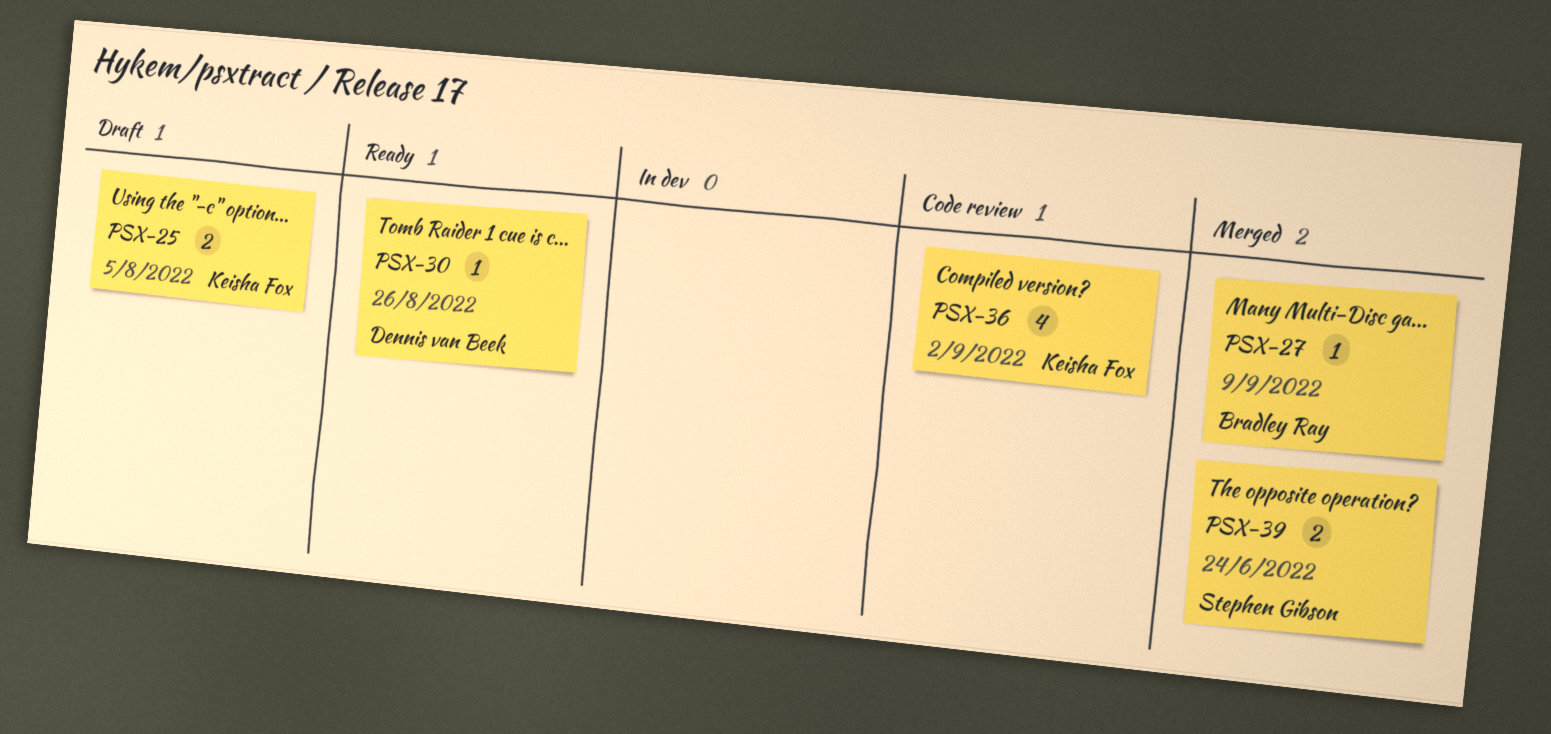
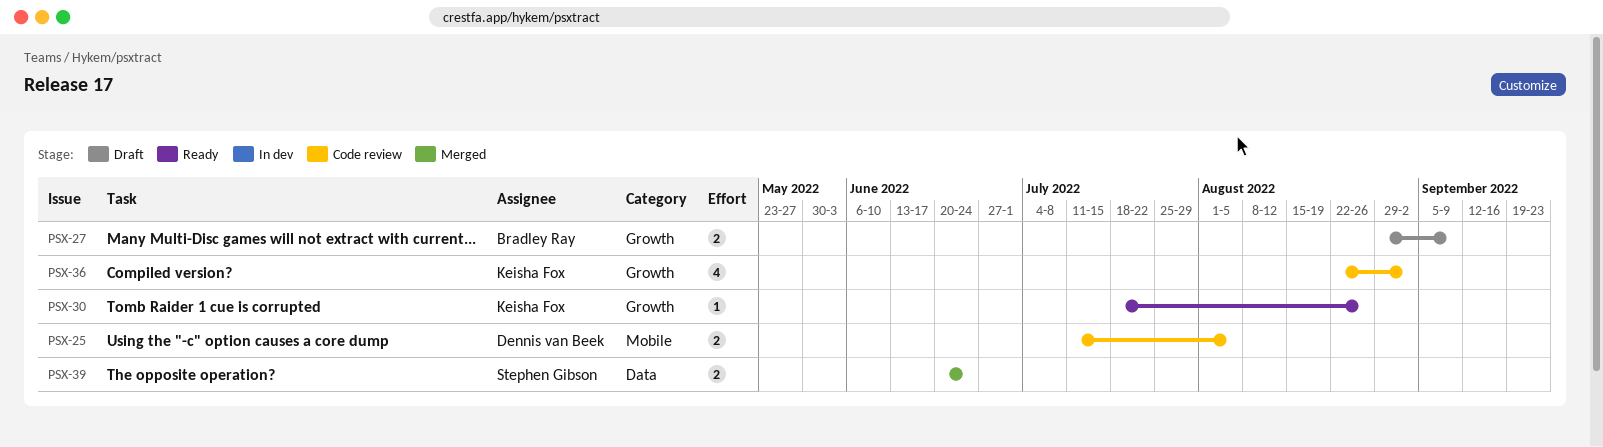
PSX-25, status: Draft -> Code review
PSX-25, owner: Keisha Fox -> Dennis van Beek
PSX-27, status: Merged -> Draft
PSX-27, estimate: 1 -> 2
PSX-30, owner: Dennis van Beek -> Keisha Fox

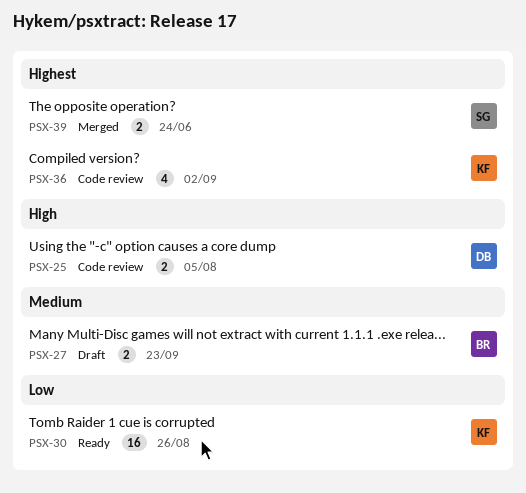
PSX-27, due: Sep 9 -> Sep 23
PSX-30, estimate: 1 -> 16

